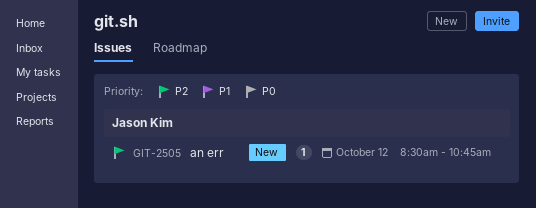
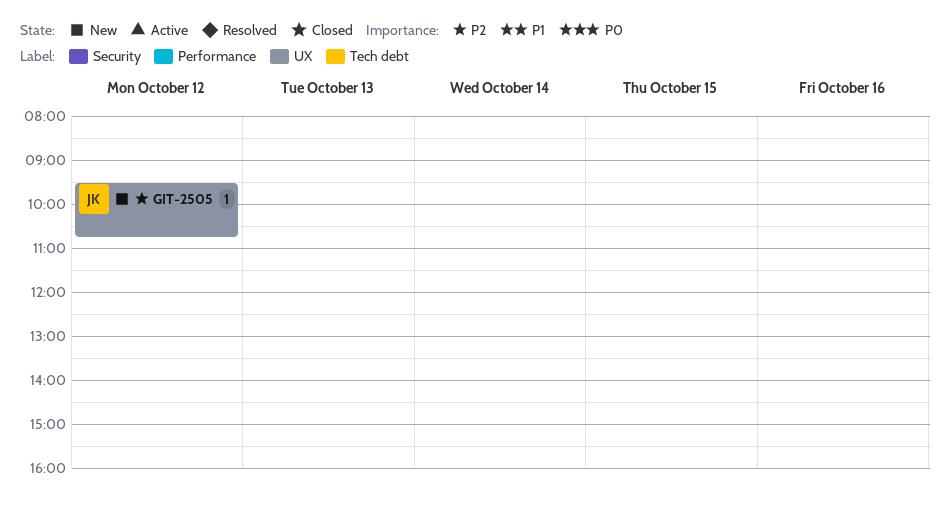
GIT-2505, begins: 08:30 -> 09:30

